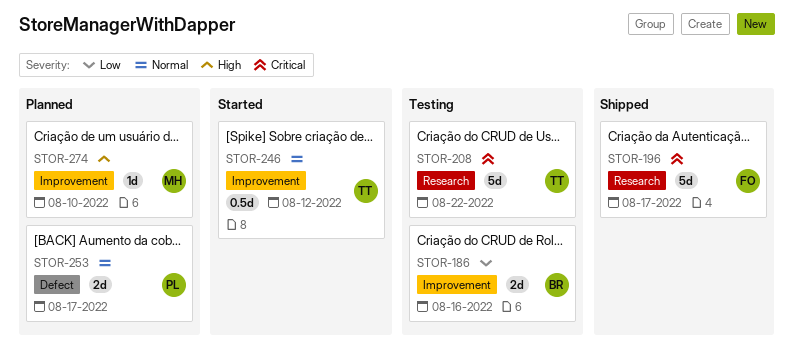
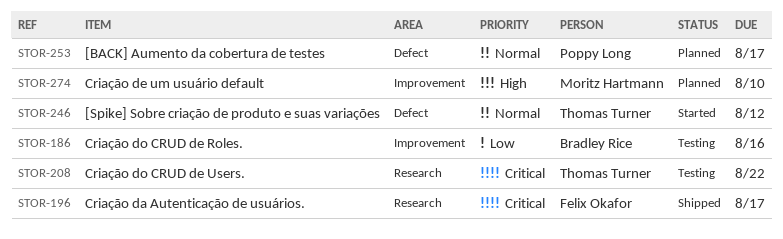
STOR-246, label: Improvement -> Defect

